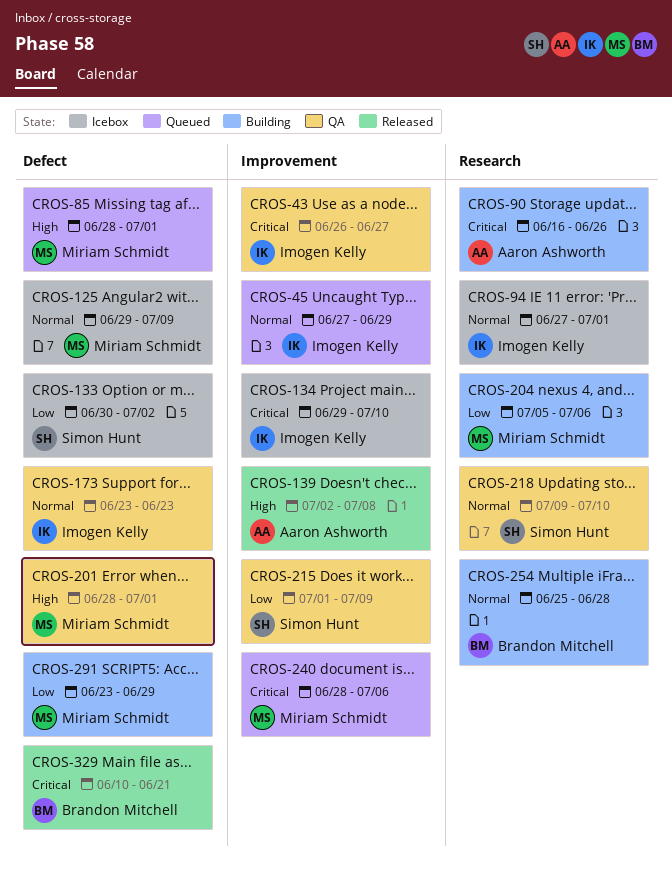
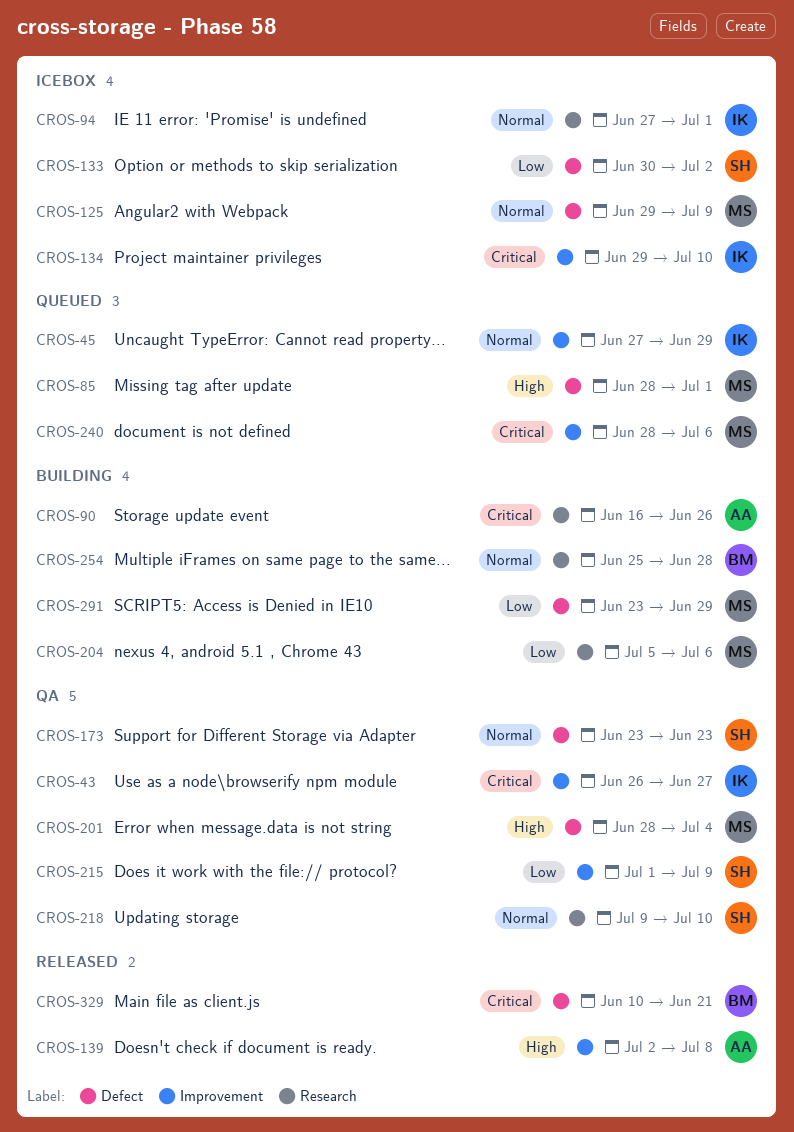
CROS-173, owner: Imogen Kelly -> Simon Hunt
CROS-201, due: Jul 1 -> Jul 4

